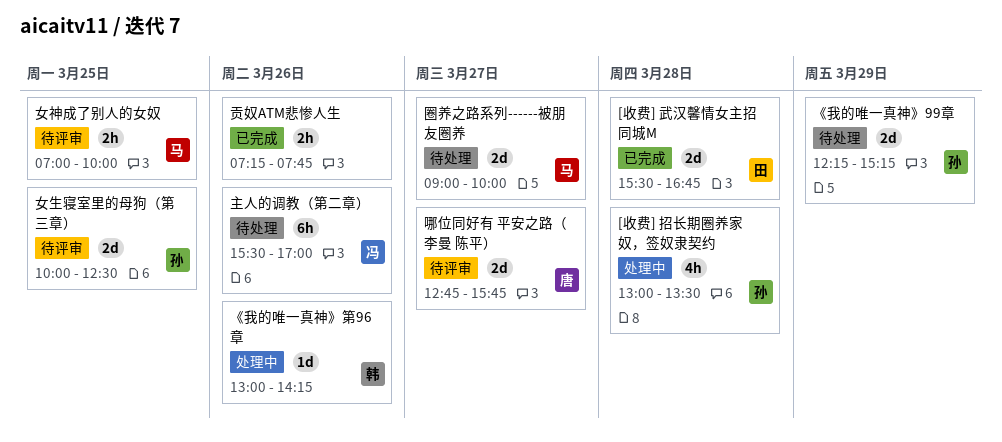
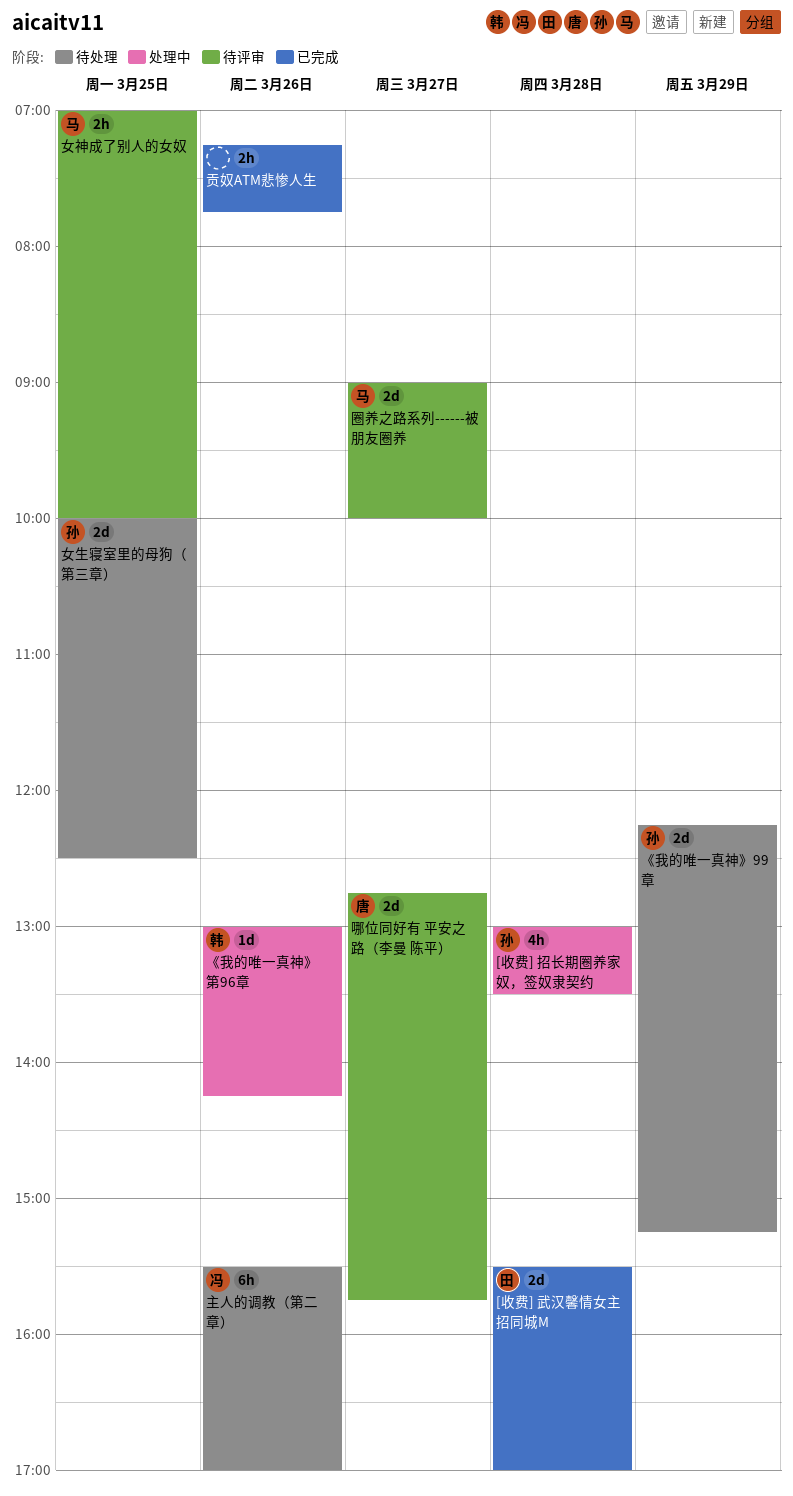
[收费] 武汉馨情女主招同城M, ends: 16:45 -> 17:00
圈养之路系列------被朋友圈养, status: 待处理 -> 待评审
女生寝室里的母狗（第三章）, status: 待评审 -> 待处理

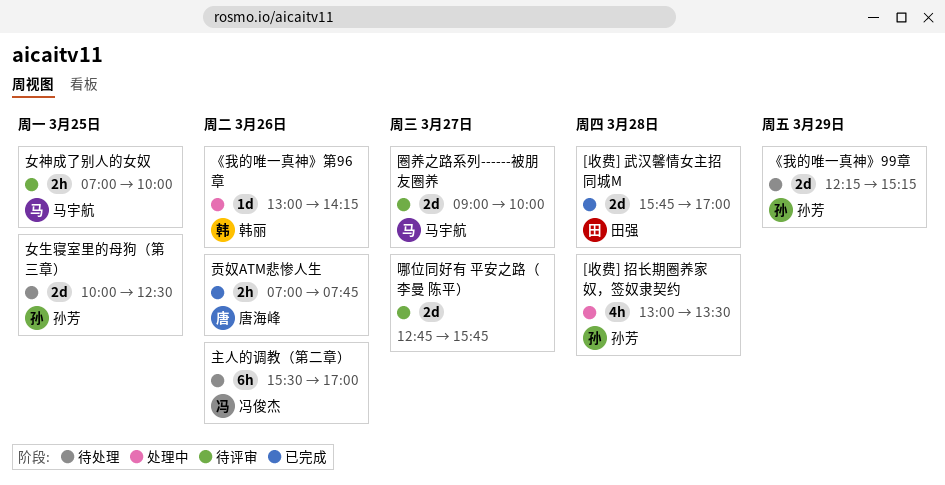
[收费] 武汉馨情女主招同城M, begins: 15:30 -> 15:45
哪位同好有 平安之路（李曼 陈平）, owner: 唐海峰 -> none
贡奴ATM悲惨人生, owner: none -> 唐海峰
贡奴ATM悲惨人生, begins: 07:15 -> 07:00

